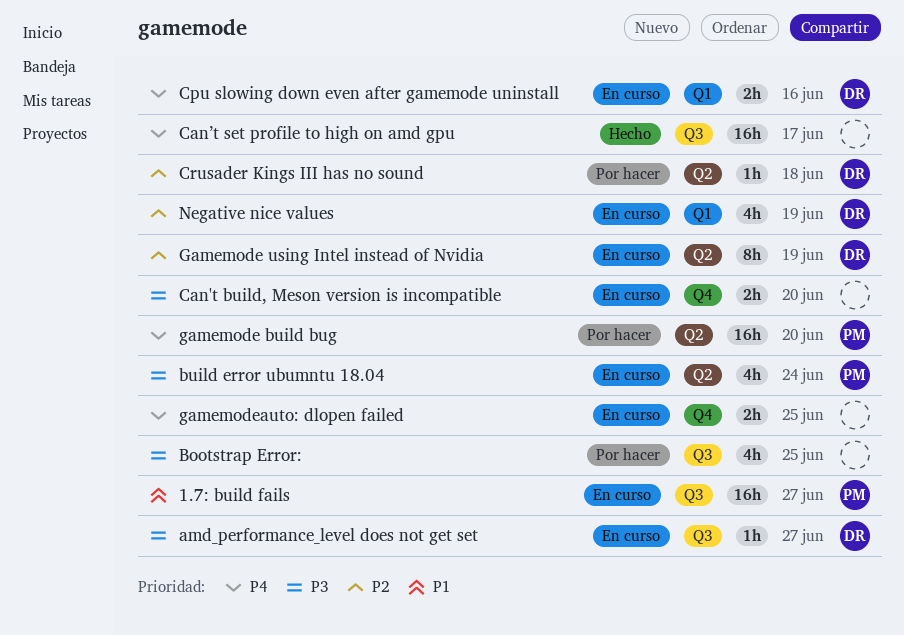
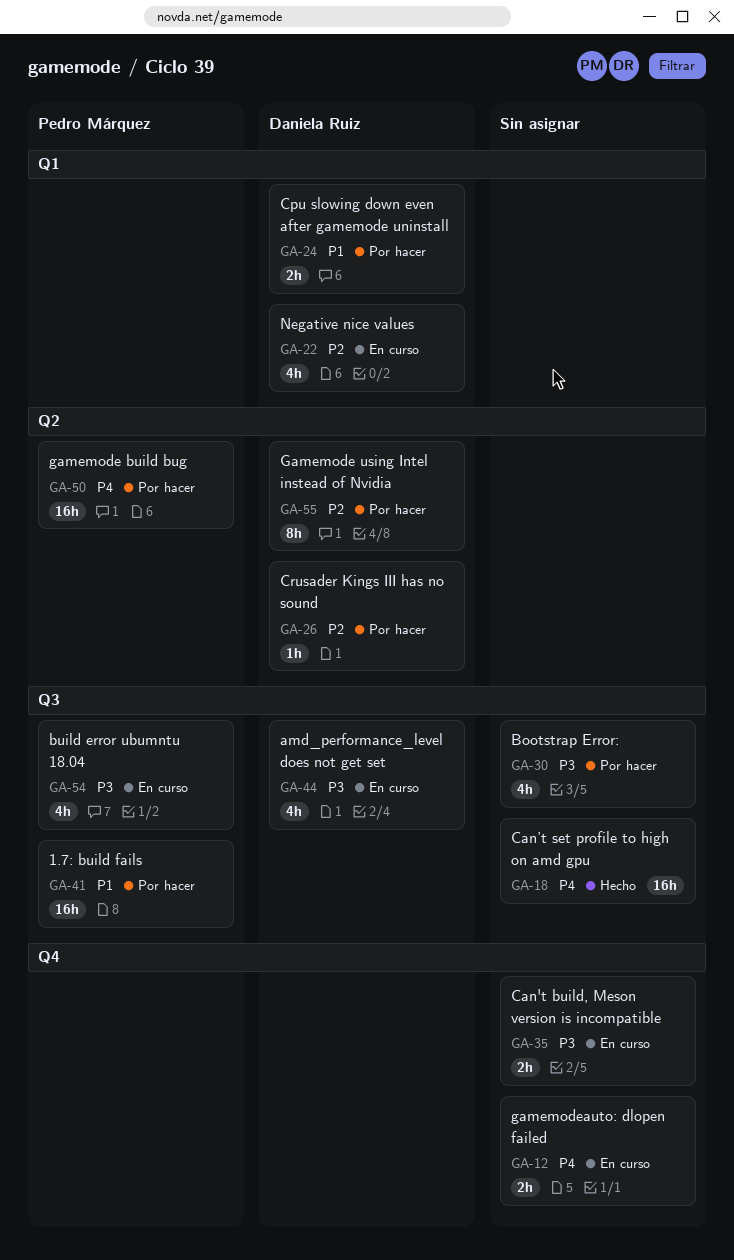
1.7: build fails, status: En curso -> Por hacer
amd_performance_level does not get set, estimate: 1h -> 4h
build error ubumntu 18.04, label: Q2 -> Q3
Cpu slowing down even after gamemode uninstall, status: En curso -> Por hacer
Cpu slowing down even after gamemode uninstall, priority: P4 -> P1
Gamemode using Intel instead of Nvidia, status: En curso -> Por hacer

